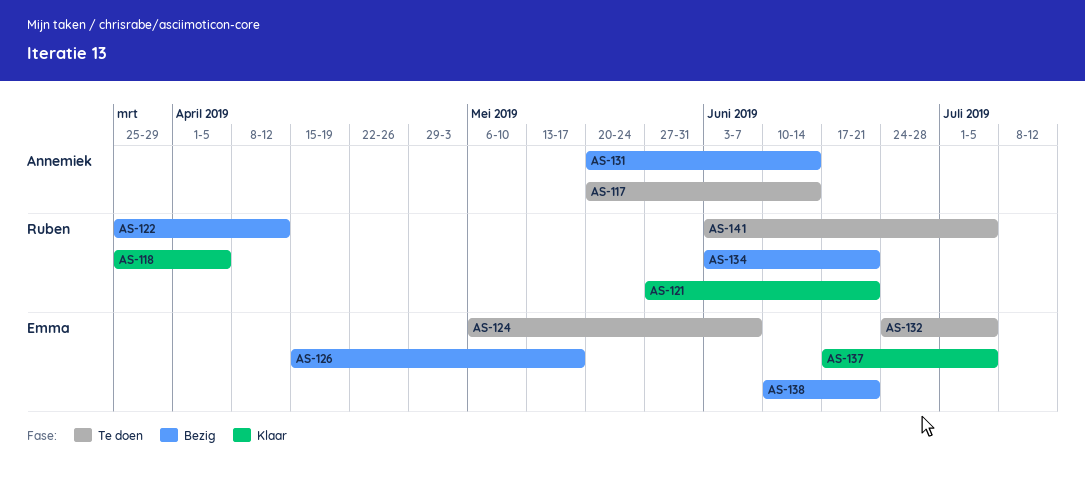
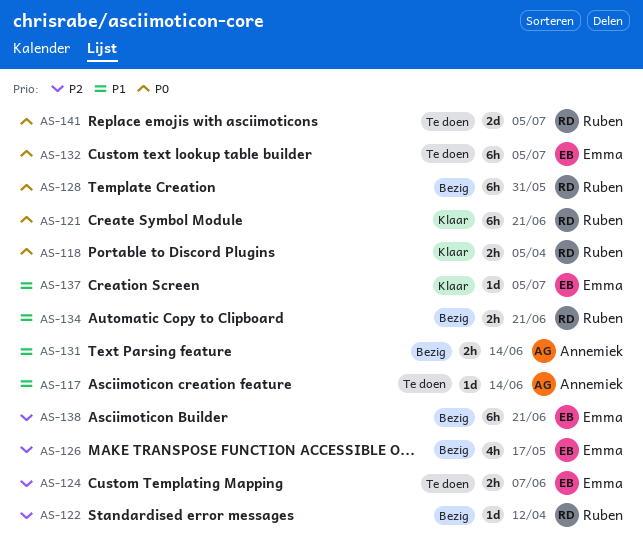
AS-128: none -> present

